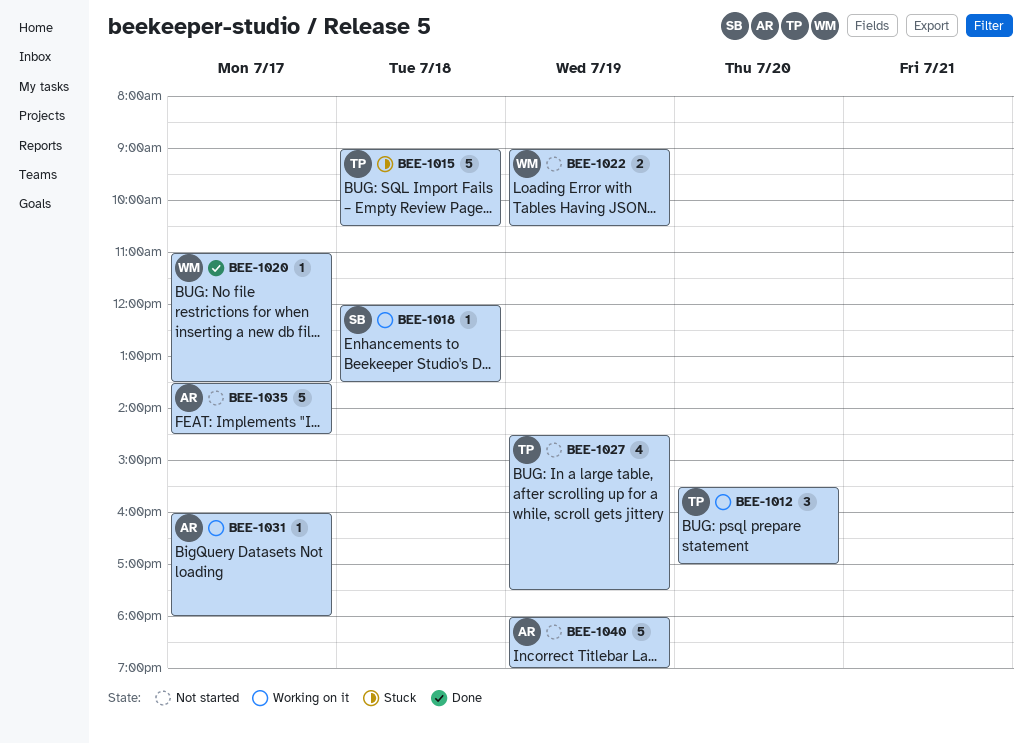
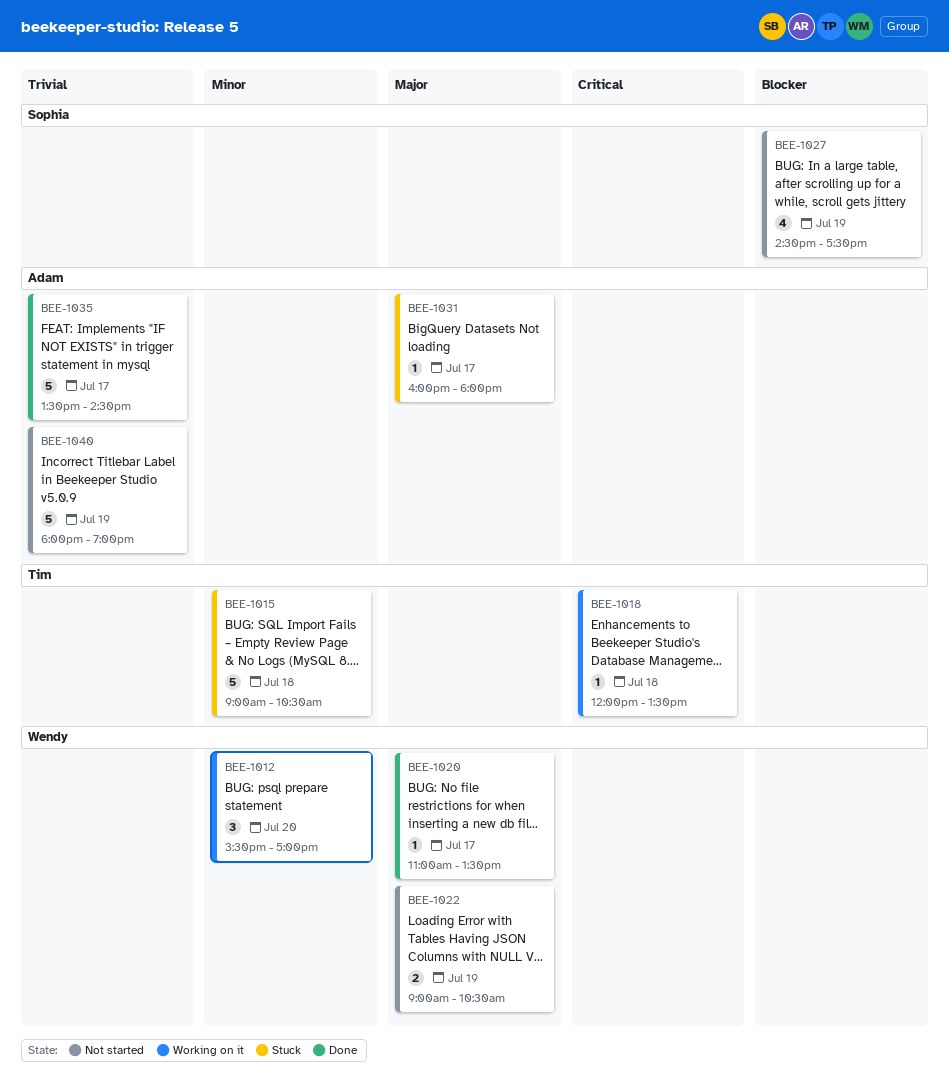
BEE-1012, owner: Tim -> Wendy
BEE-1018, owner: Sophia -> Tim
BEE-1027, owner: Tim -> Sophia
BEE-1031, status: Working on it -> Stuck
BEE-1035, status: Not started -> Done

